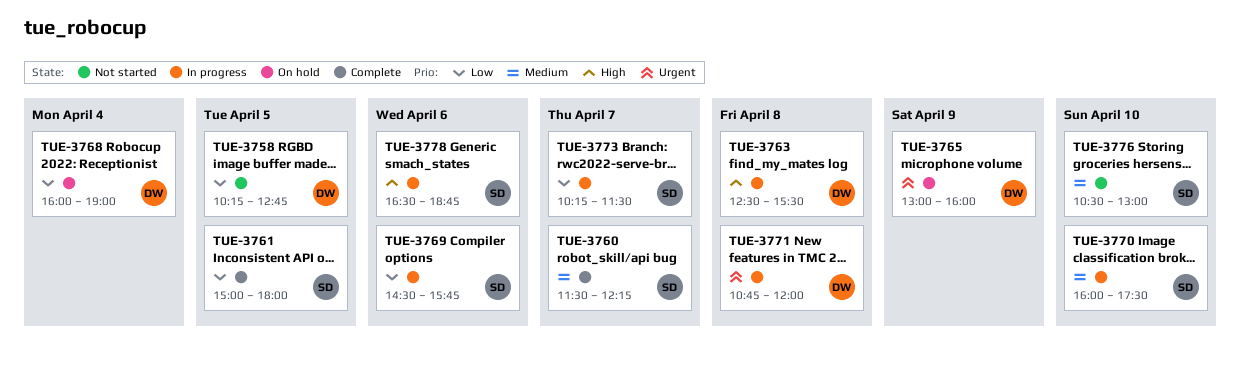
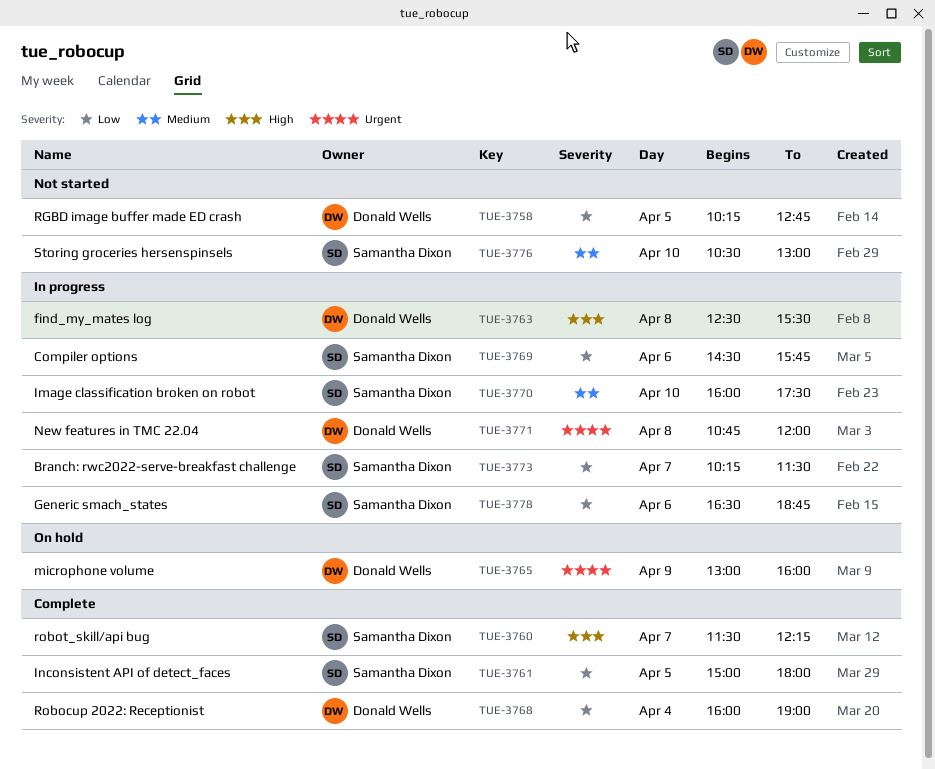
TUE-3760, priority: Medium -> High
TUE-3768, status: On hold -> Complete
TUE-3778, priority: High -> Low

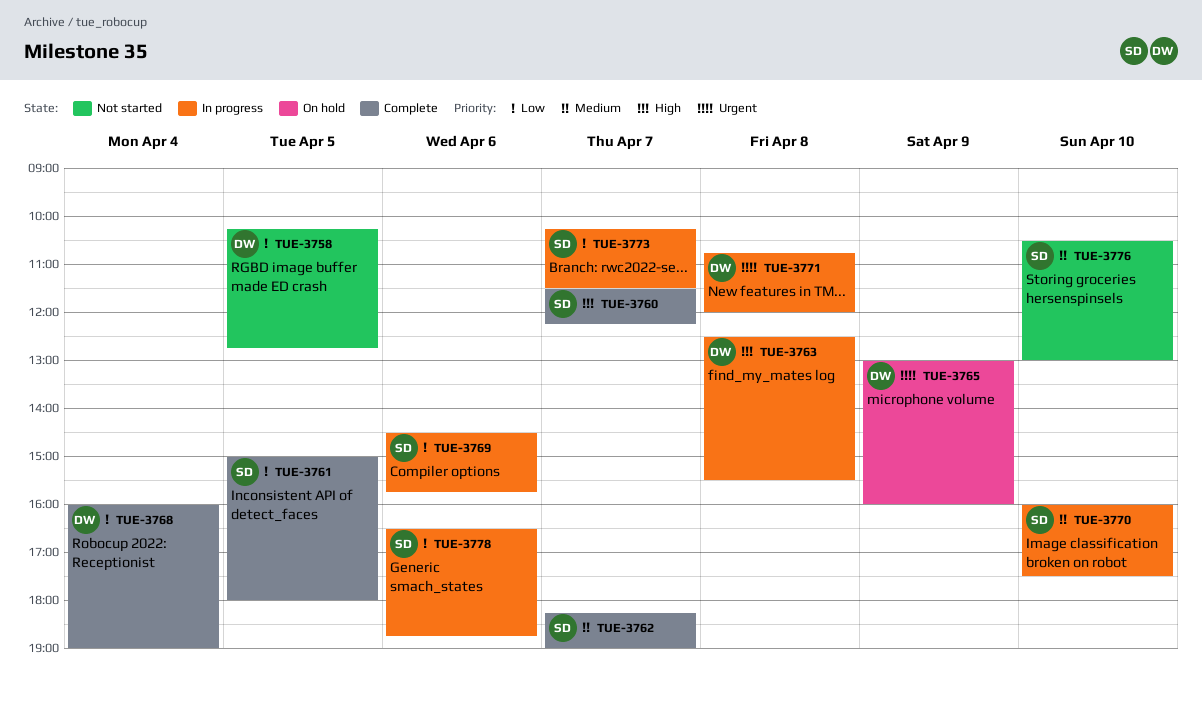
TUE-3762: none -> present

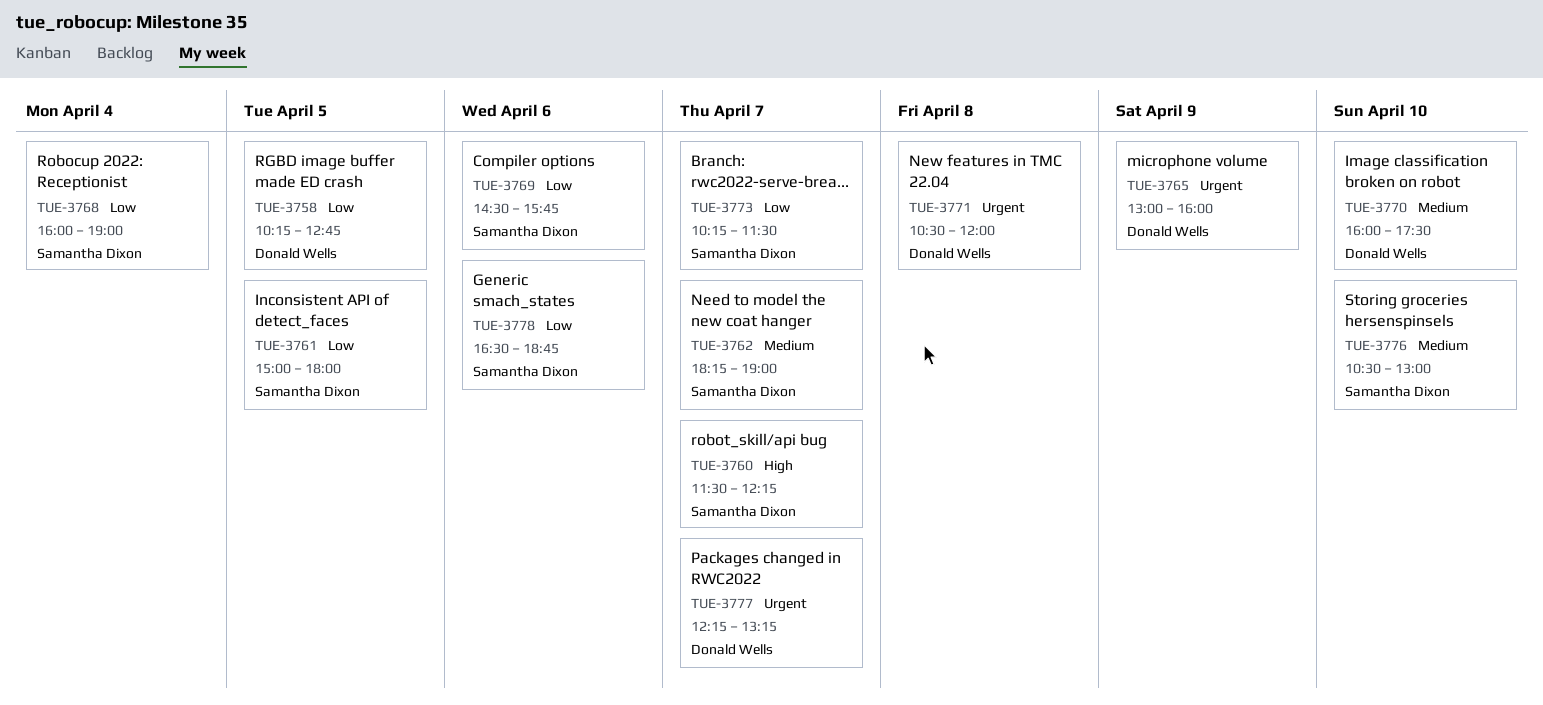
TUE-3763: present -> none
TUE-3768, owner: Donald Wells -> Samantha Dixon
TUE-3770, owner: Samantha Dixon -> Donald Wells
TUE-3771, begins: 10:45 -> 10:30
TUE-3777: none -> present

